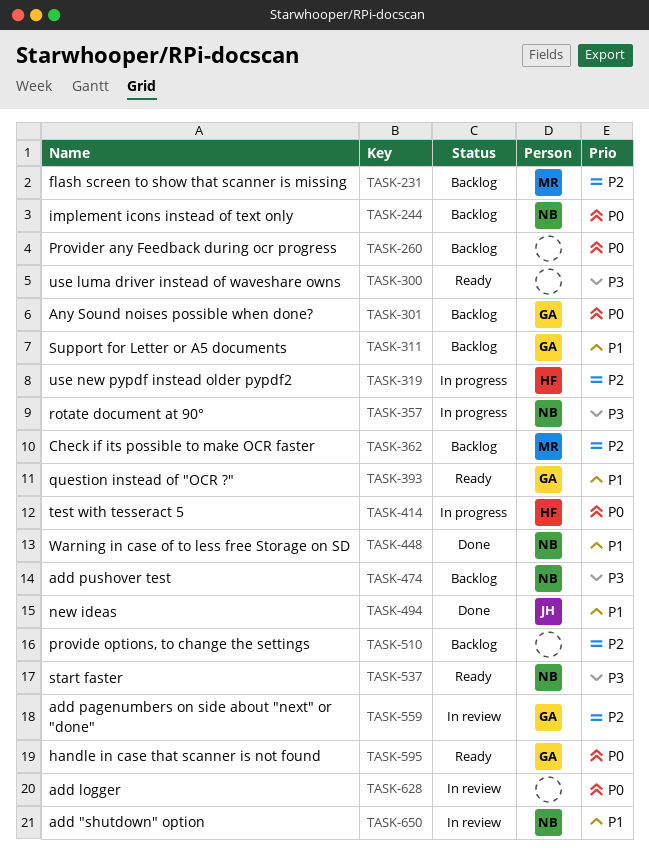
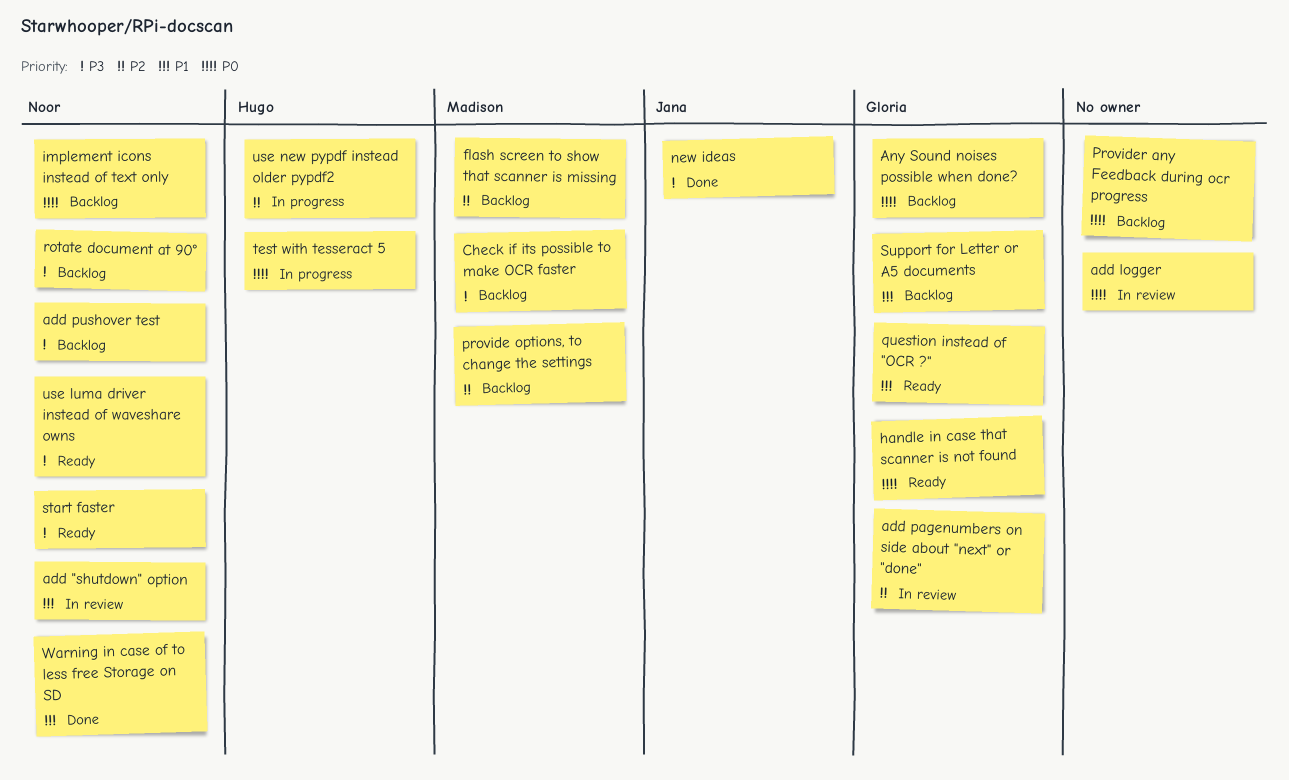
Check if its possible to make OCR faster, priority: P2 -> P3
new ideas, priority: P1 -> P3
provide options, to change the settings, owner: none -> Madison
rotate document at 90°, status: In progress -> Backlog
use luma driver instead of waveshare owns, owner: none -> Noor

